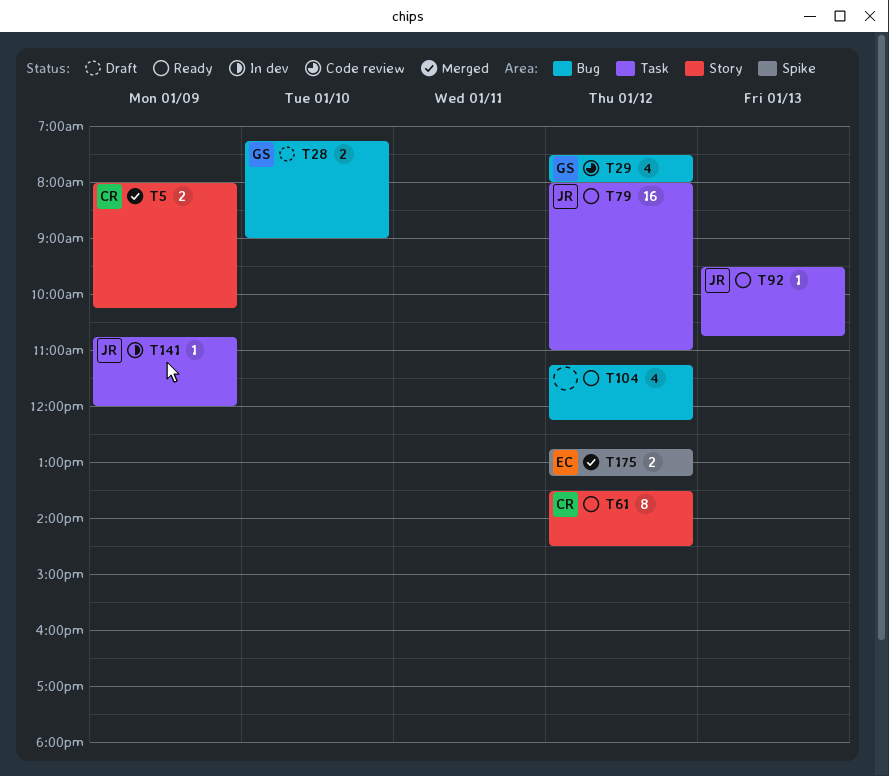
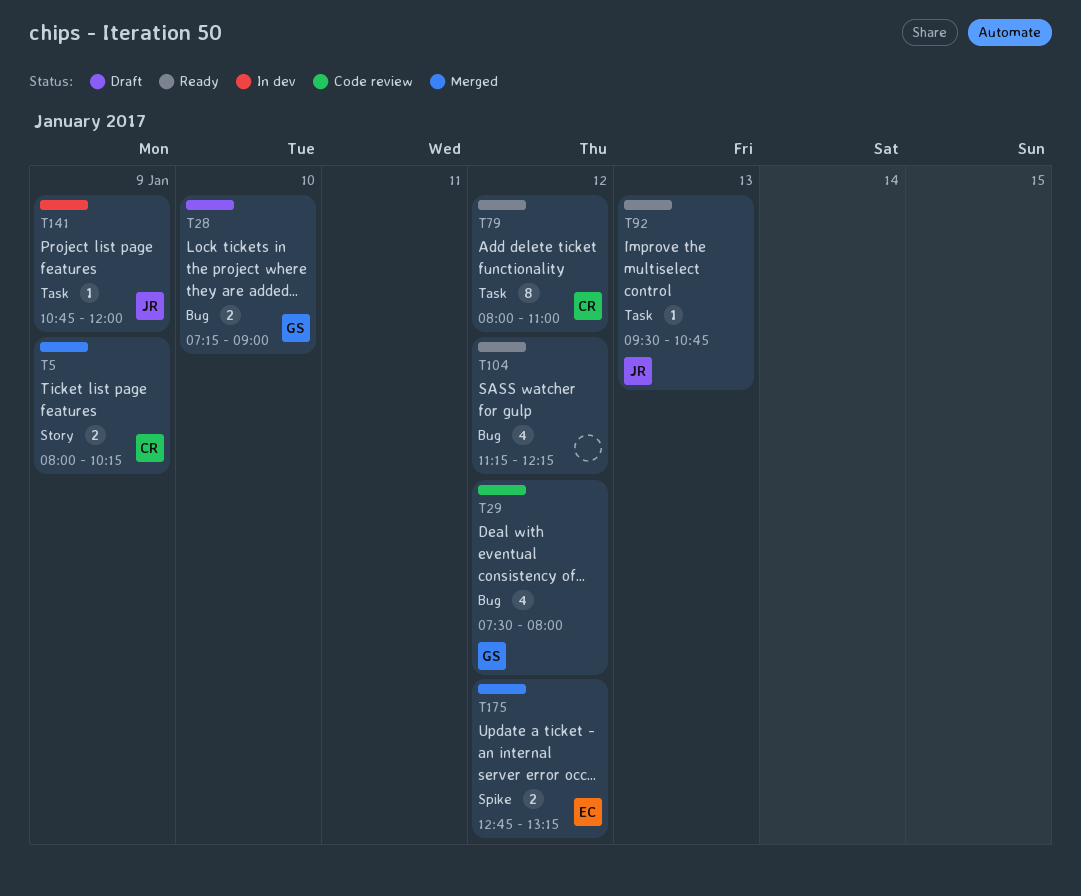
T61: present -> none
T79, owner: JR -> CR
T79, estimate: 16 -> 8

